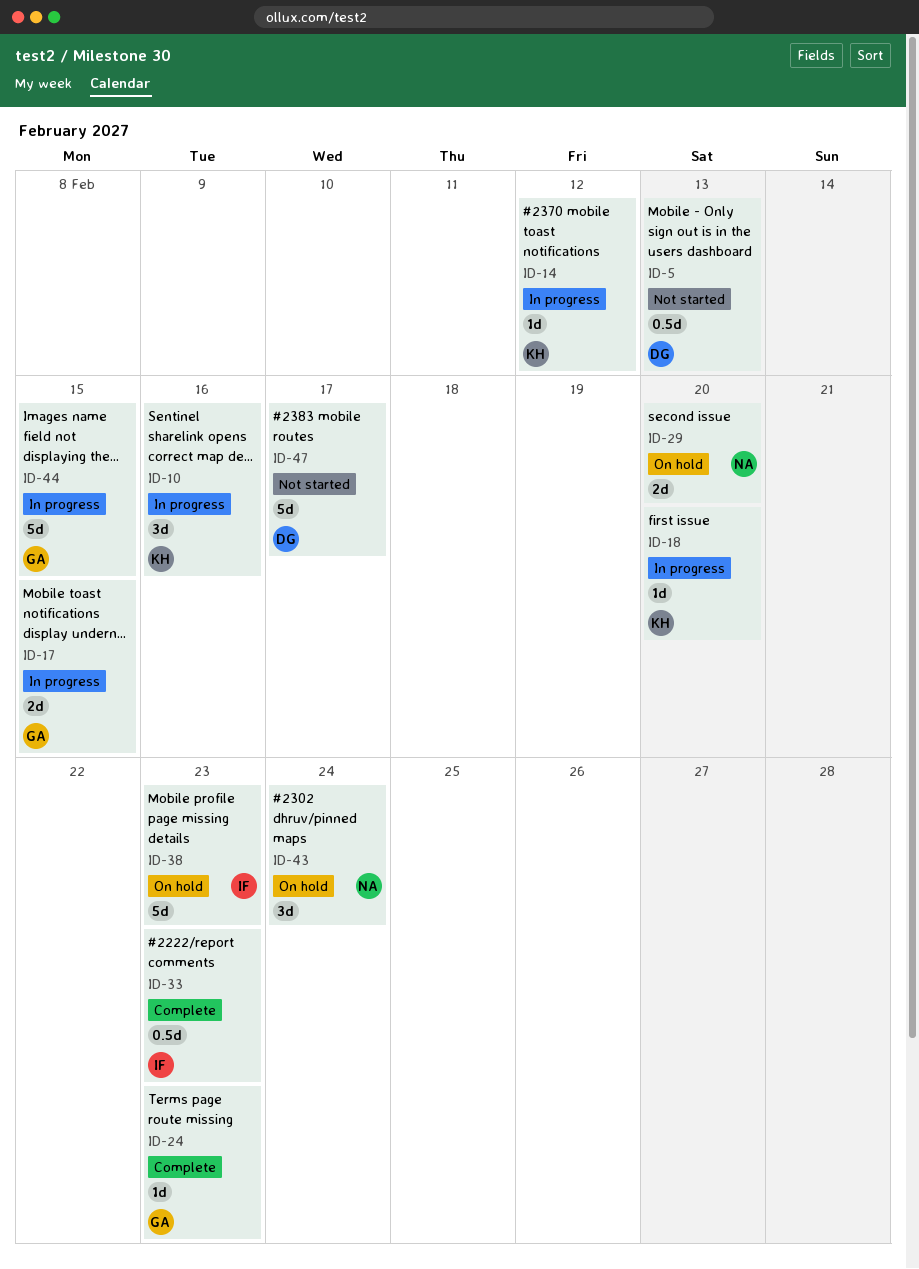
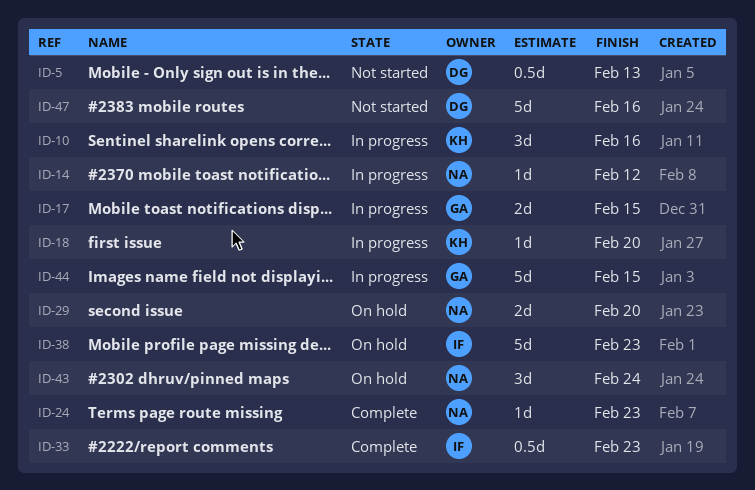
ID-14, owner: KH -> NA
ID-24, owner: GA -> NA
ID-47, due: Feb 17 -> Feb 16

